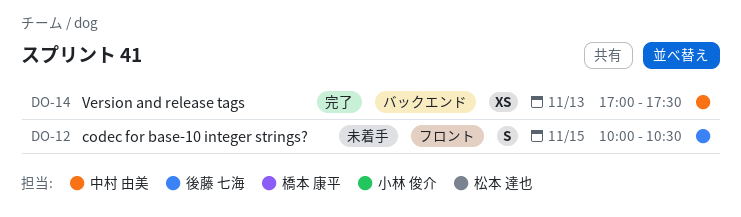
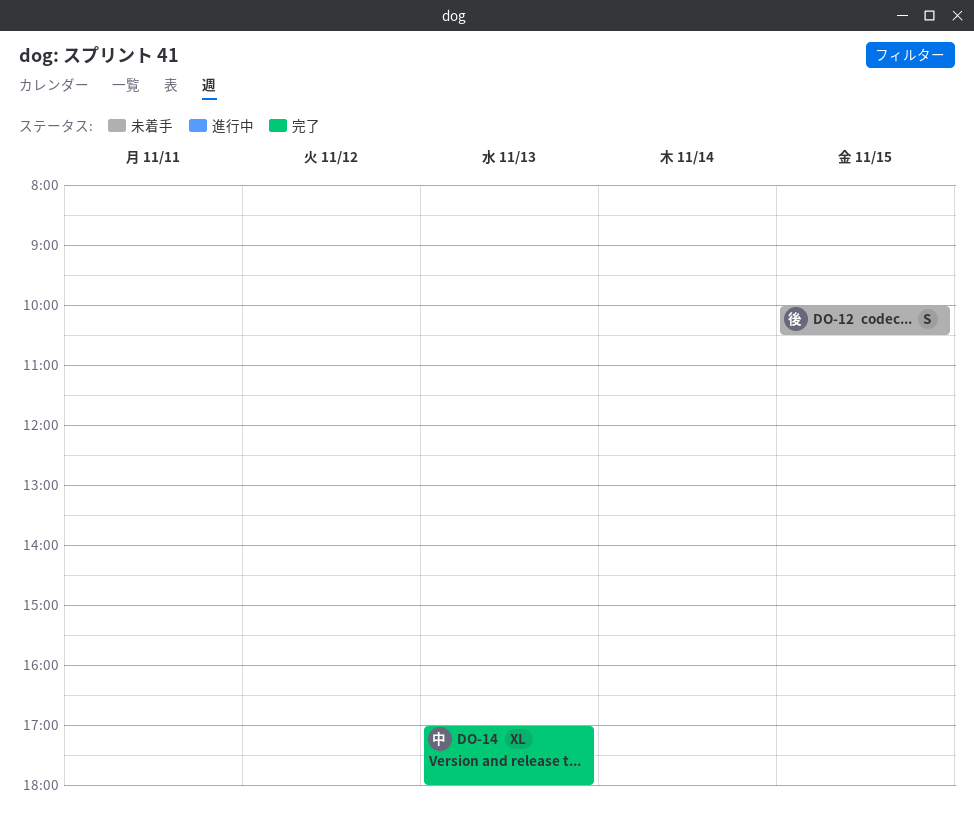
DO-14, estimate: XS -> XL
DO-14, ends: 17:30 -> 18:00

